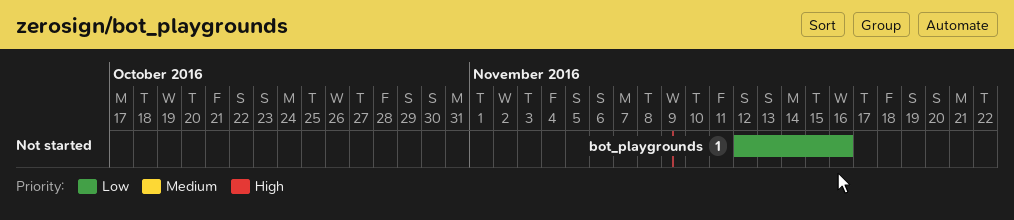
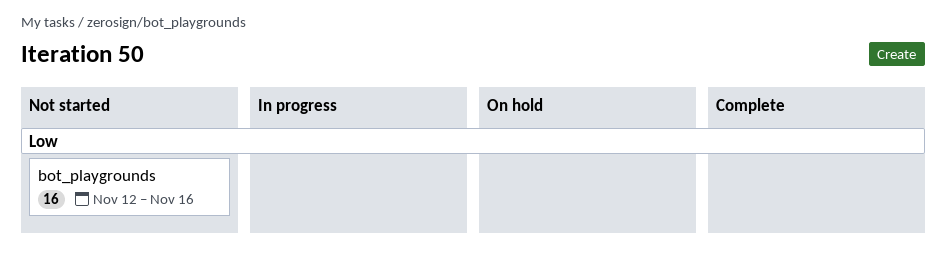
bot_playgrounds, estimate: 1 -> 16

